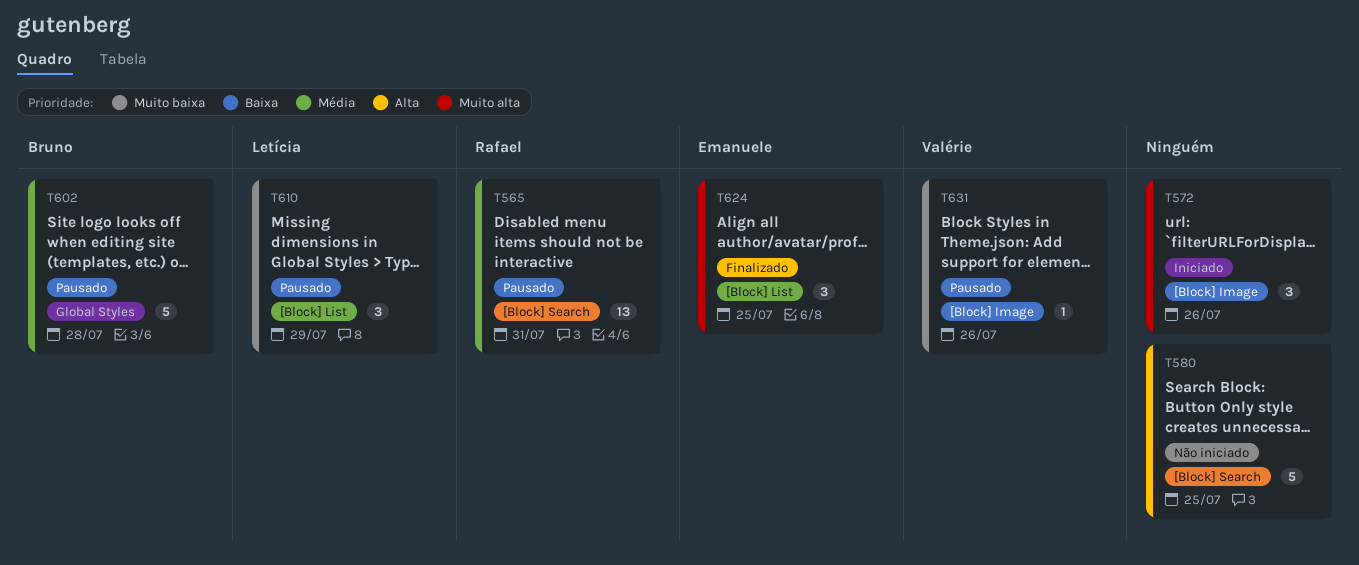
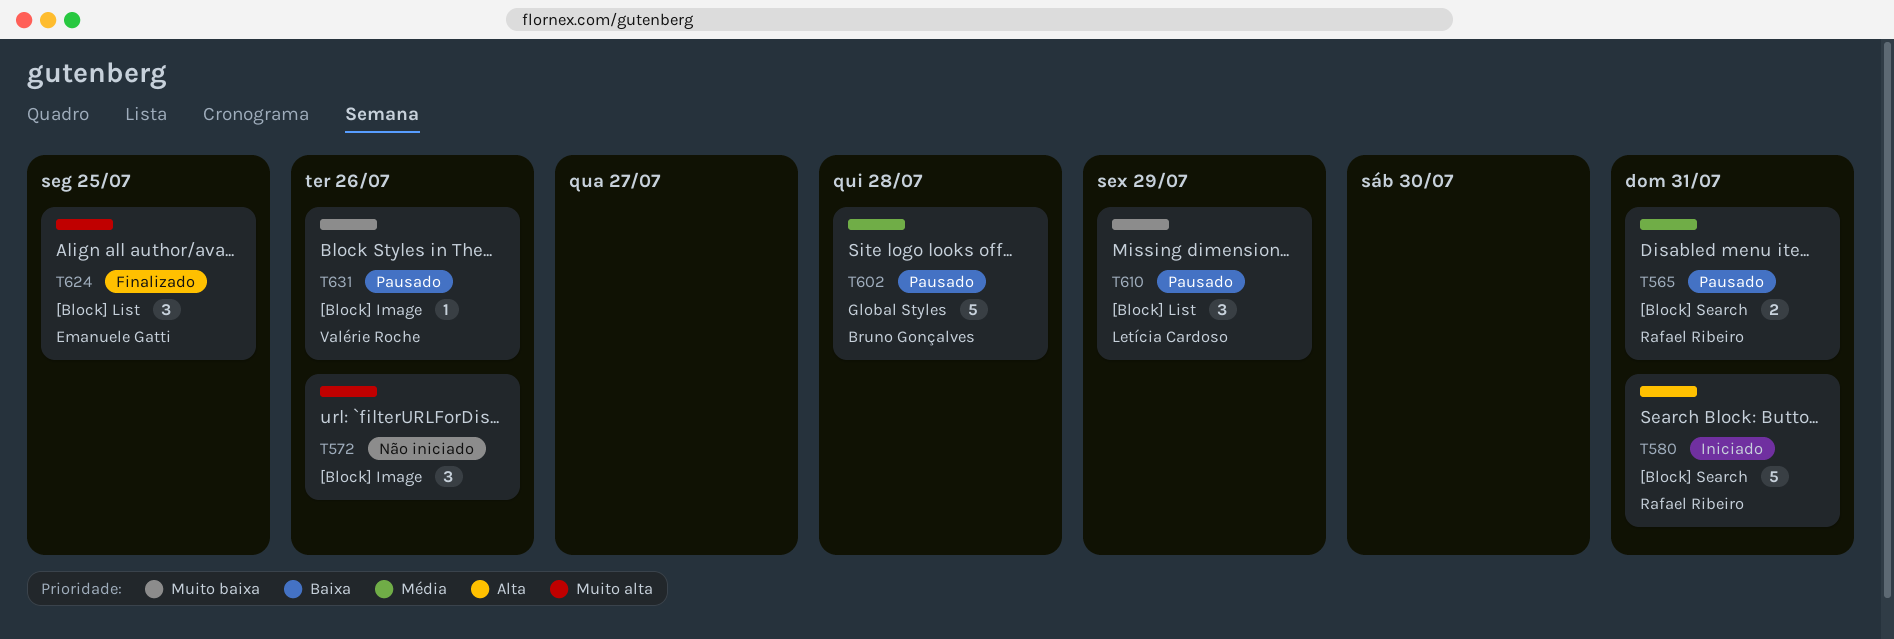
T565, estimate: 13 -> 2
T572, status: Iniciado -> Não iniciado
T580, status: Não iniciado -> Iniciado
T580, owner: none -> Rafael Ribeiro
T580, due: Jul 25 -> Jul 31

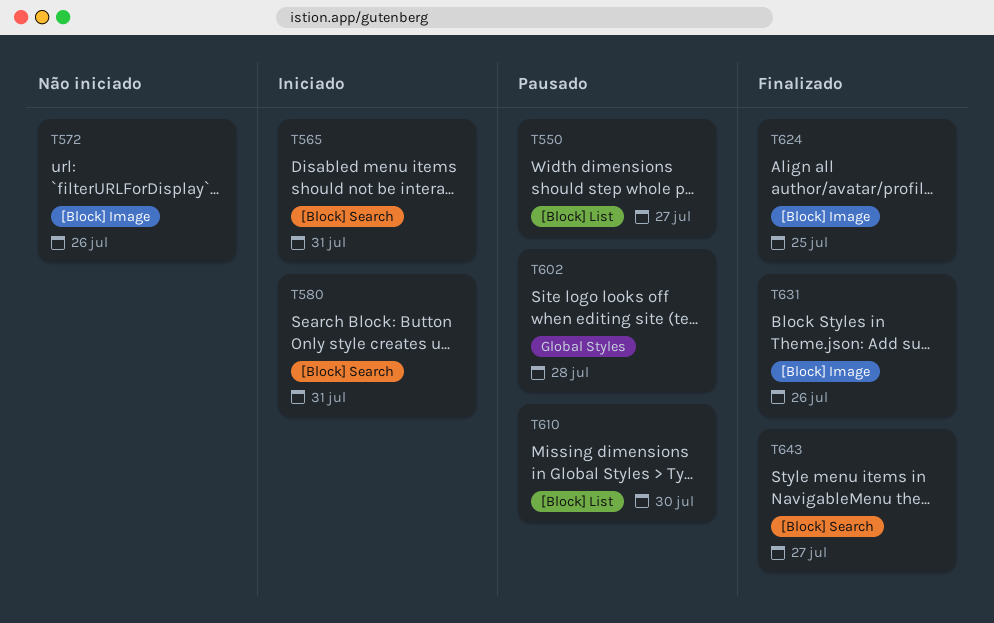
T550: none -> present
T565, status: Pausado -> Iniciado
T610, due: Jul 29 -> Jul 30
T624, label: [Block] List -> [Block] Image
T631, status: Pausado -> Finalizado
T643: none -> present

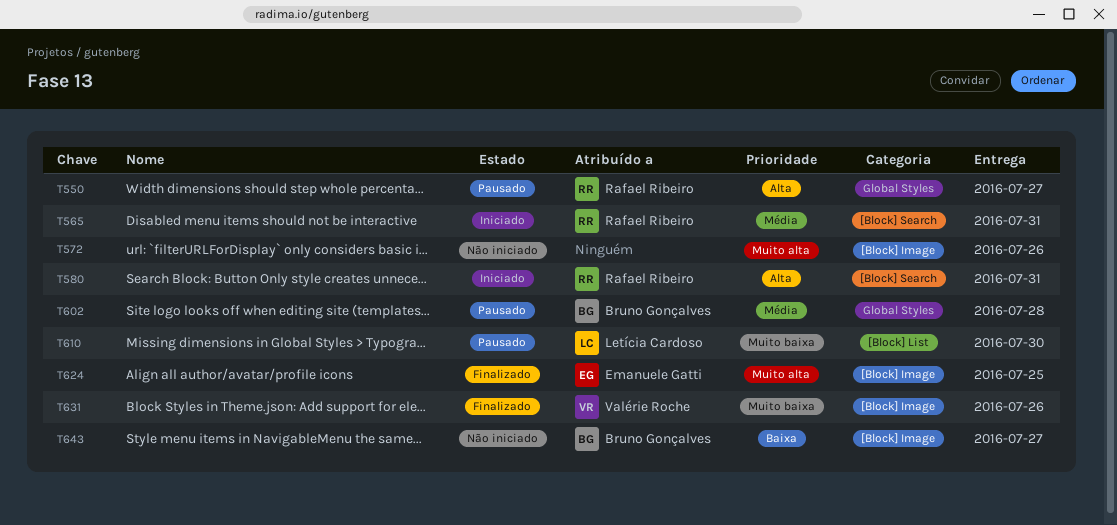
T550, label: [Block] List -> Global Styles
T643, status: Finalizado -> Não iniciado
T643, label: [Block] Search -> [Block] Image

